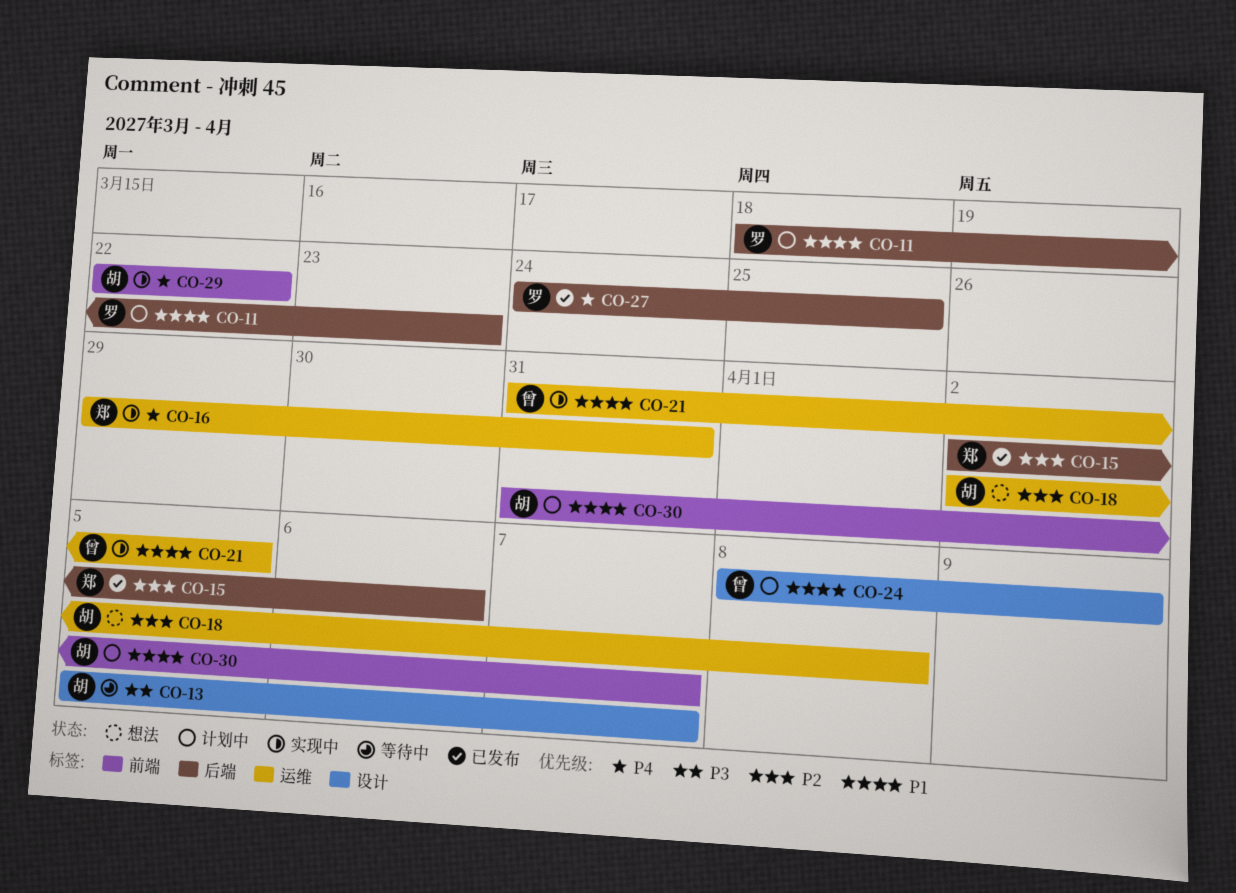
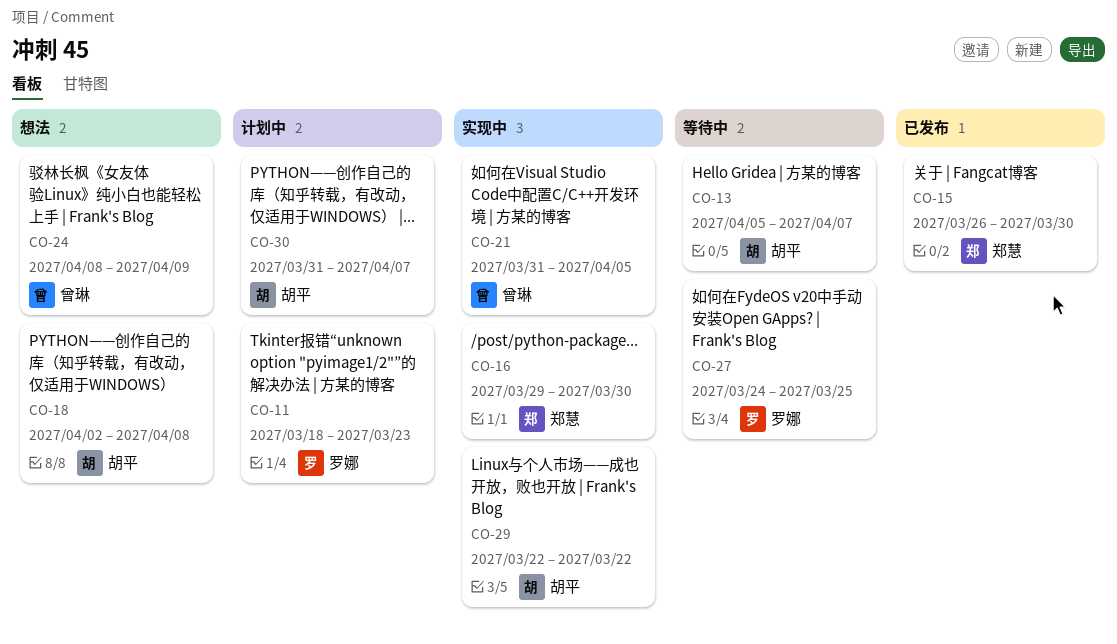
CO-15, start: Apr 2 -> Mar 26
CO-15, due: Apr 6 -> Mar 30
CO-16, due: Mar 31 -> Mar 30
CO-24, status: 计划中 -> 想法
CO-27, status: 已发布 -> 等待中

